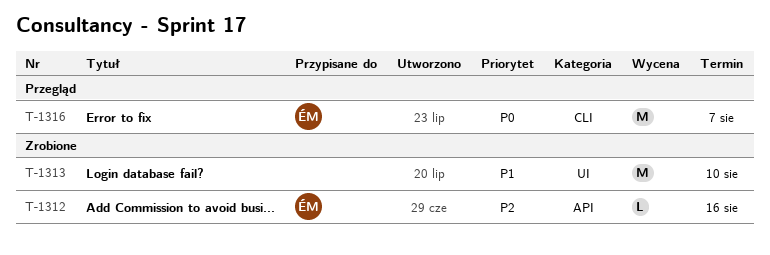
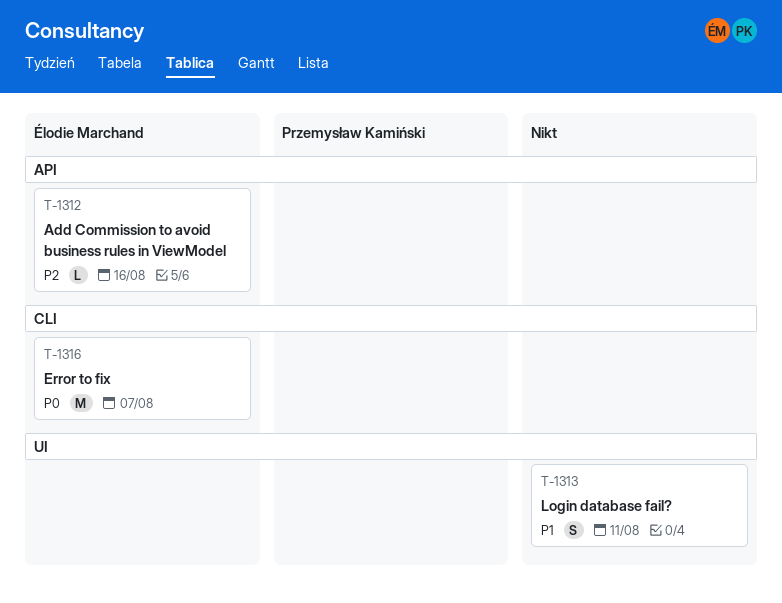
T-1313, estimate: M -> S
T-1313, due: Aug 10 -> Aug 11

